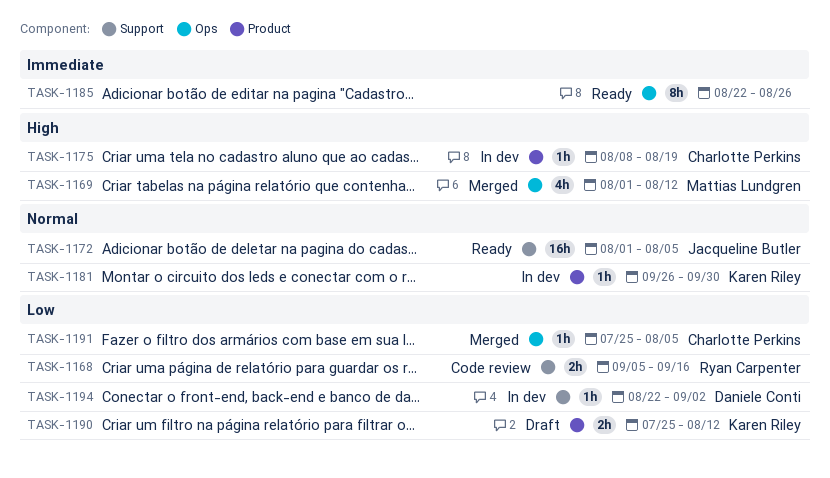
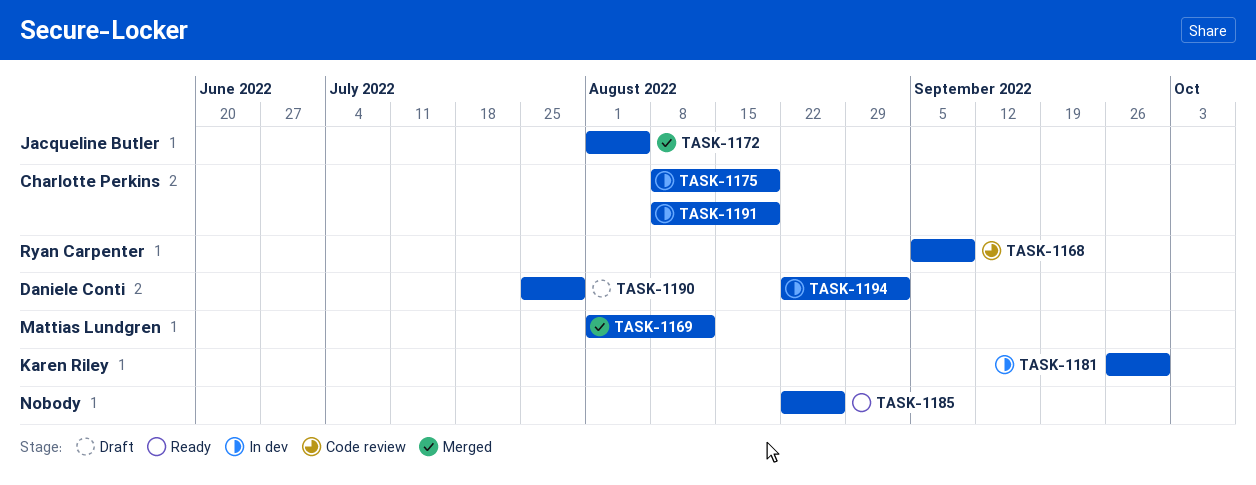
TASK-1168, due: Sep 16 -> Sep 9
TASK-1172, status: Ready -> Merged
TASK-1190, owner: Karen Riley -> Daniele Conti
TASK-1190, due: Aug 12 -> Jul 29
TASK-1191, status: Merged -> In dev
TASK-1191, start: Jul 25 -> Aug 8
TASK-1191, due: Aug 5 -> Aug 19

